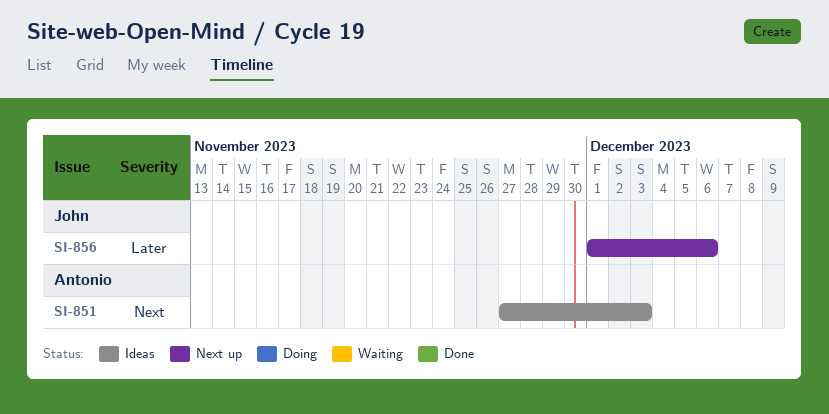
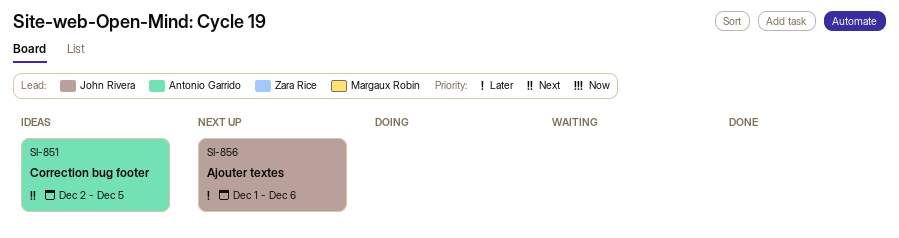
SI-851, start: Nov 27 -> Dec 2
SI-851, due: Dec 3 -> Dec 5

